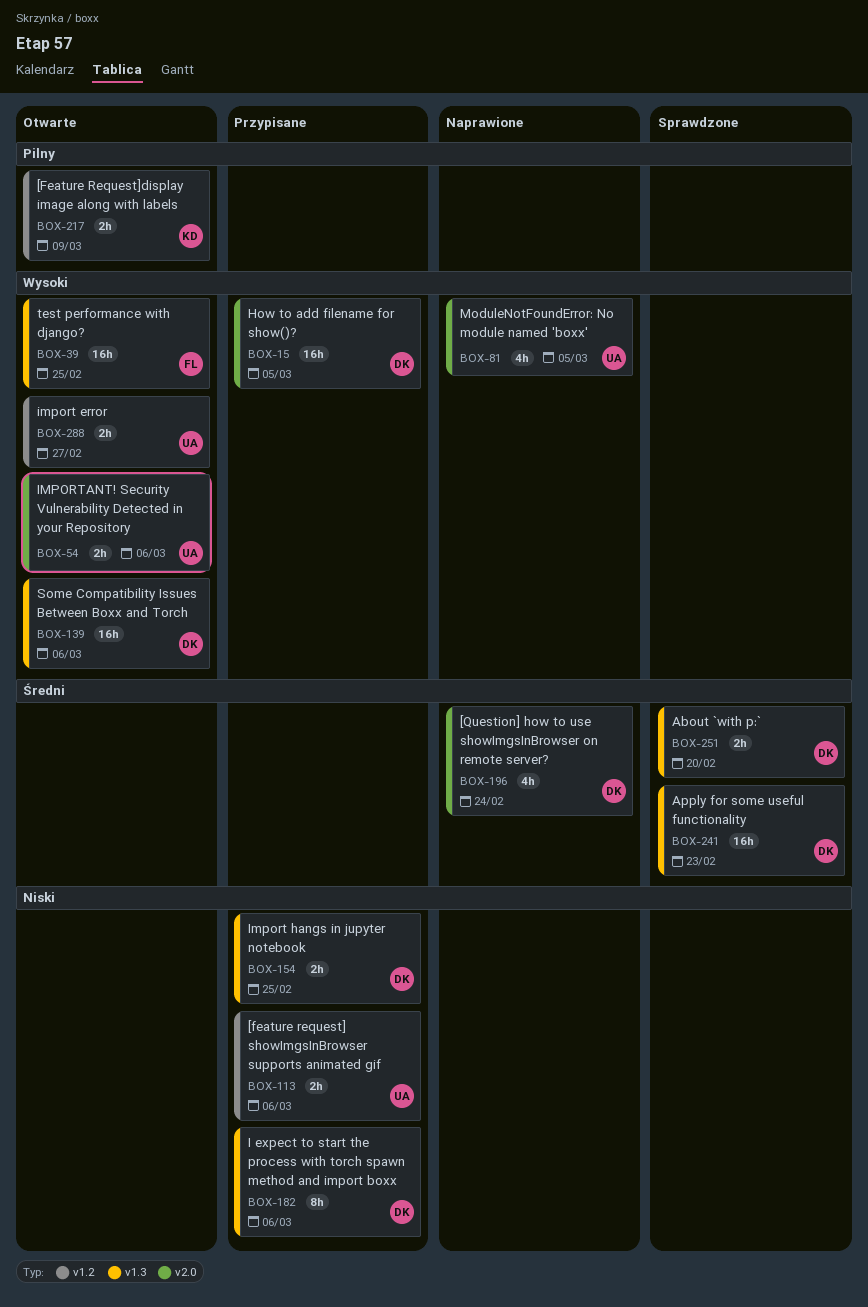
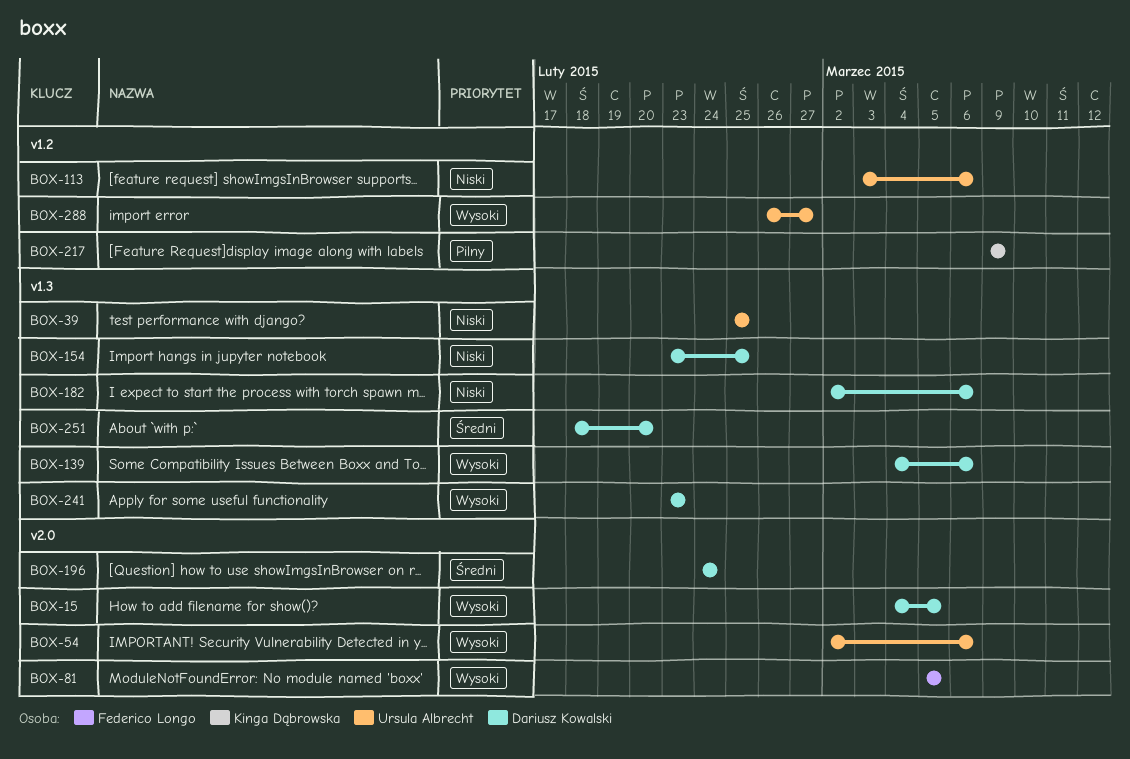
BOX-39, owner: Federico Longo -> Ursula Albrecht
BOX-39, priority: Wysoki -> Niski
BOX-81, owner: Ursula Albrecht -> Federico Longo
BOX-241, priority: Średni -> Wysoki

